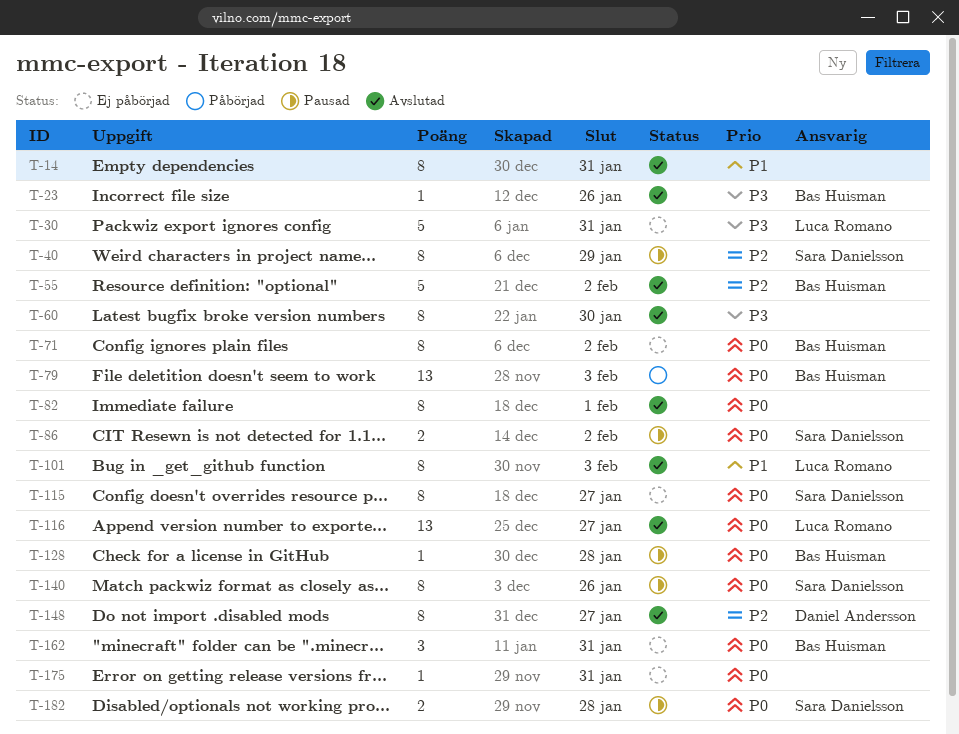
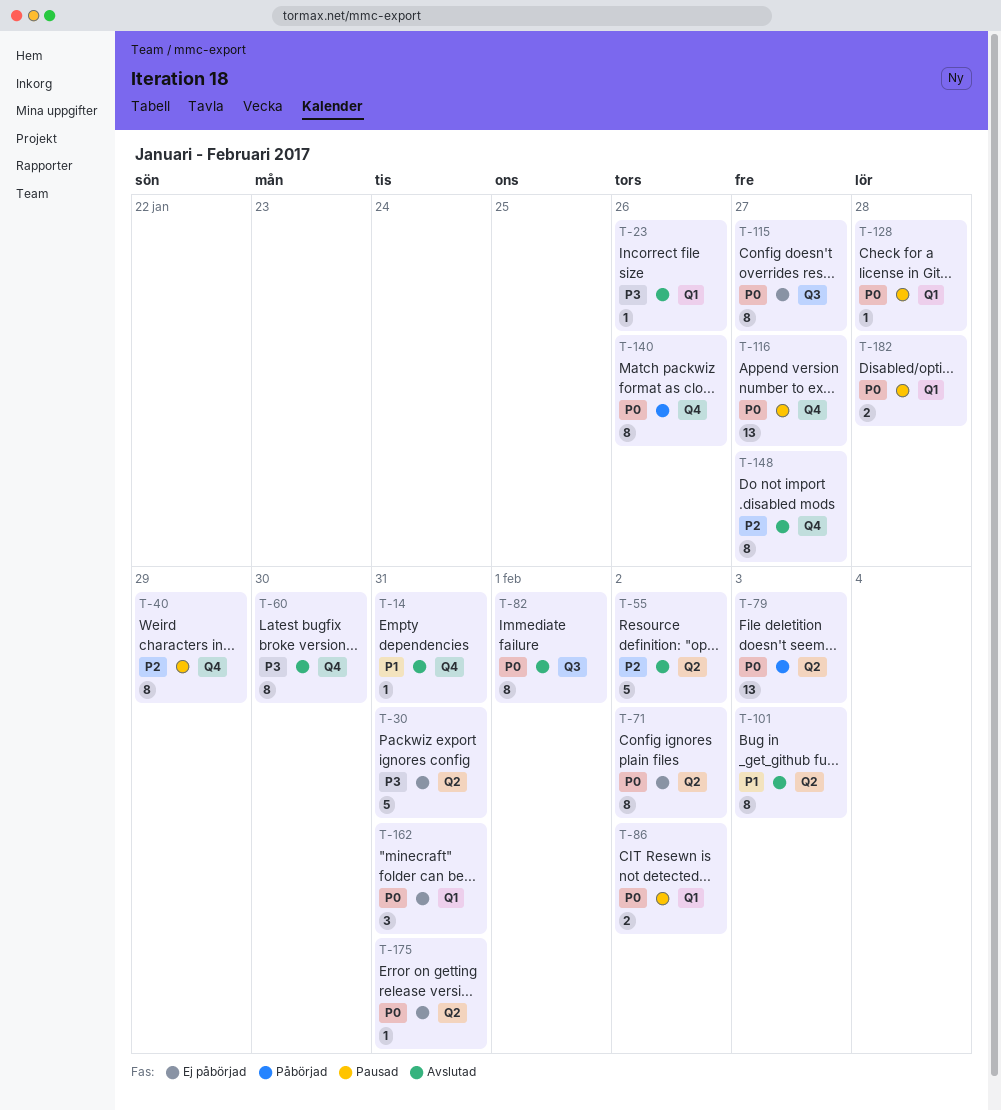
T-14, estimate: 8 -> 1
T-116, status: Avslutad -> Pausad
T-140, status: Pausad -> Påbörjad

